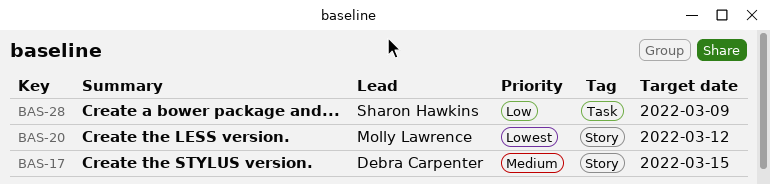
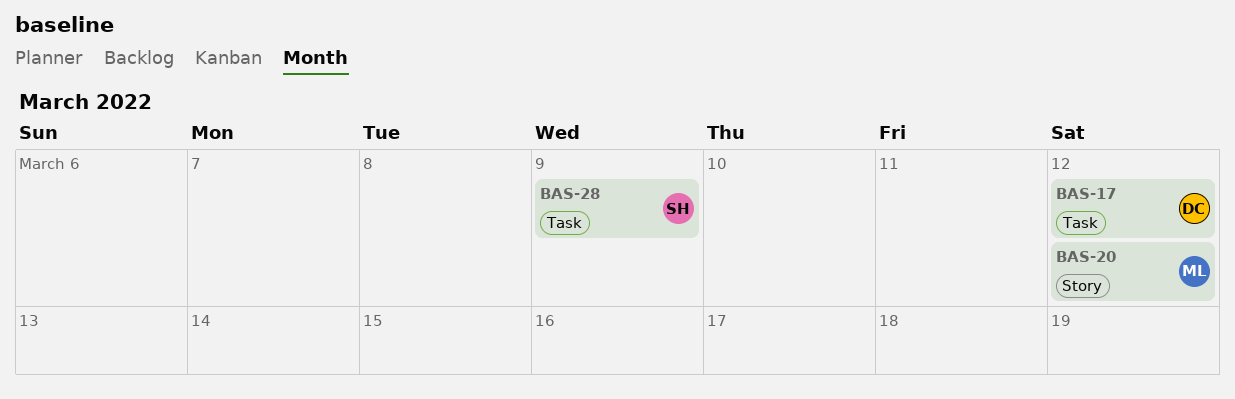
BAS-17, label: Story -> Task
BAS-17, due: Mar 15 -> Mar 12

